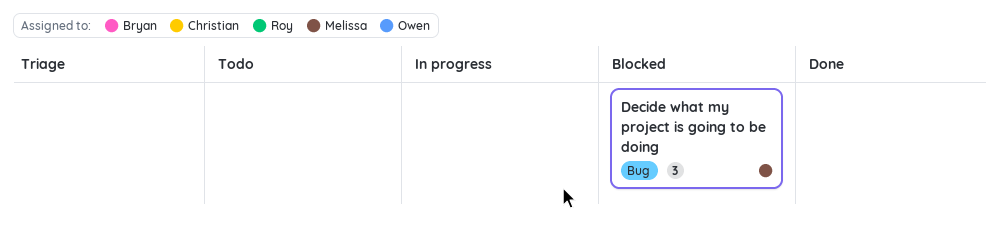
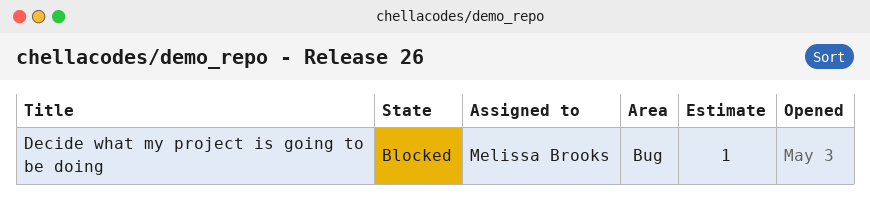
Decide what my project is going to be doing, estimate: 3 -> 1

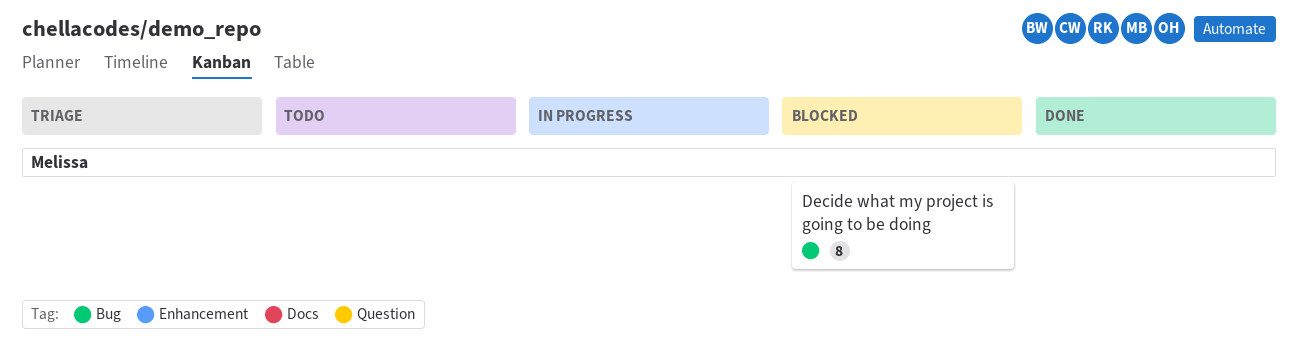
Decide what my project is going to be doing, estimate: 1 -> 8

